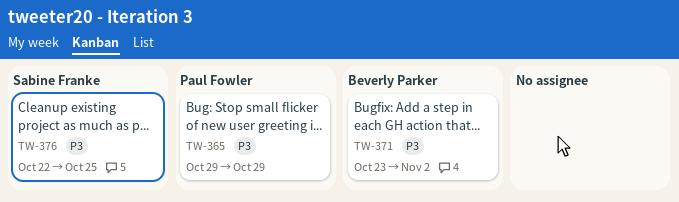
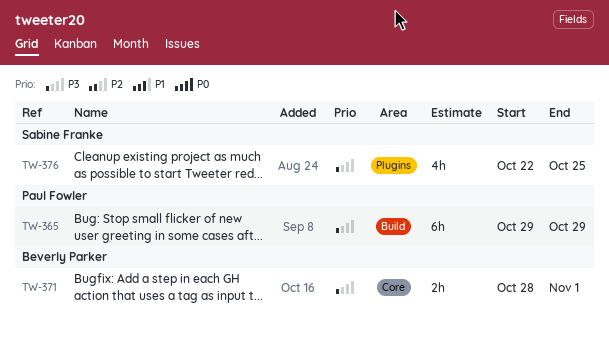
TW-371, start: Oct 23 -> Oct 28
TW-371, due: Nov 2 -> Nov 1

